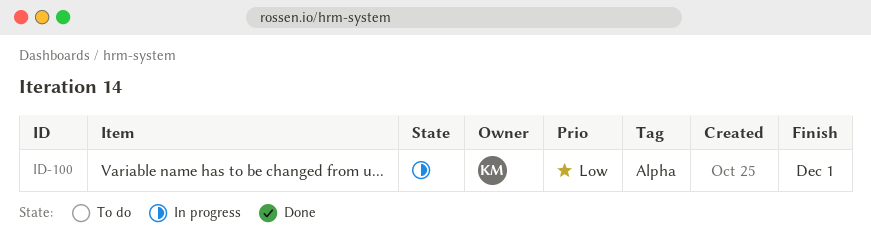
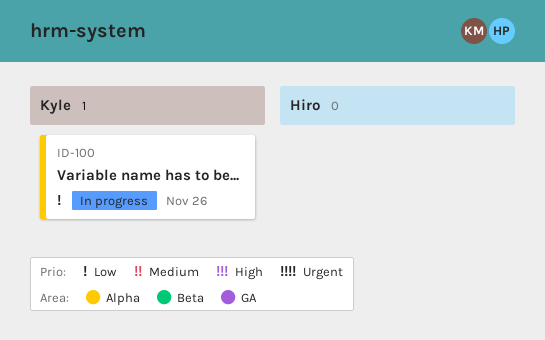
ID-100, due: Dec 1 -> Nov 26

